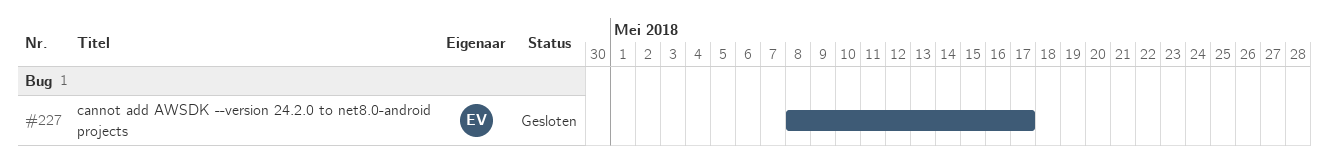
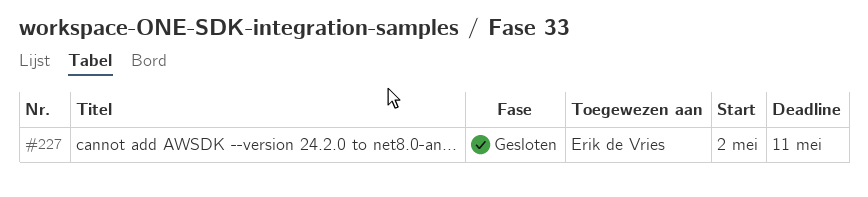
#227, start: May 8 -> May 2
#227, due: May 17 -> May 11

